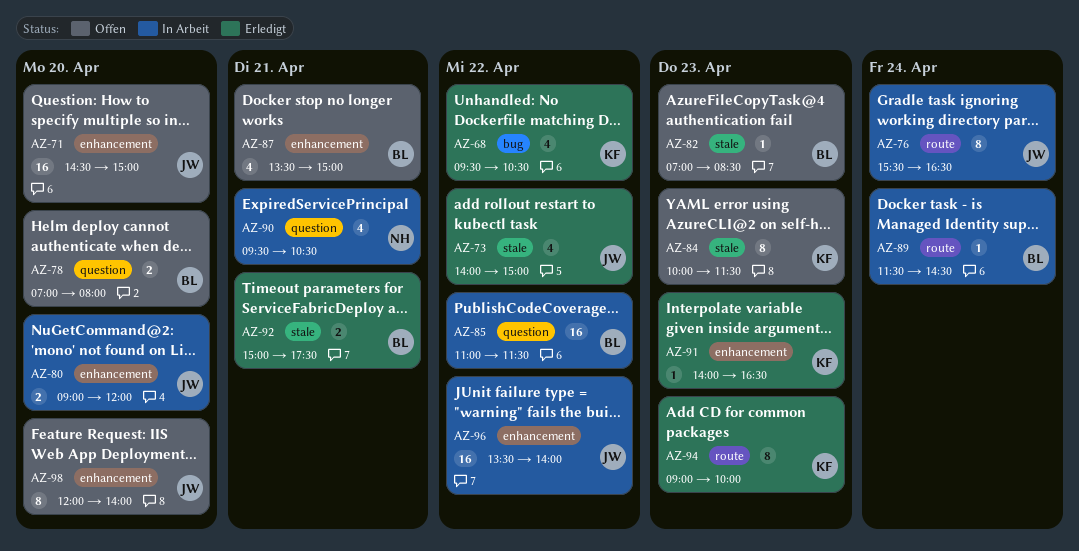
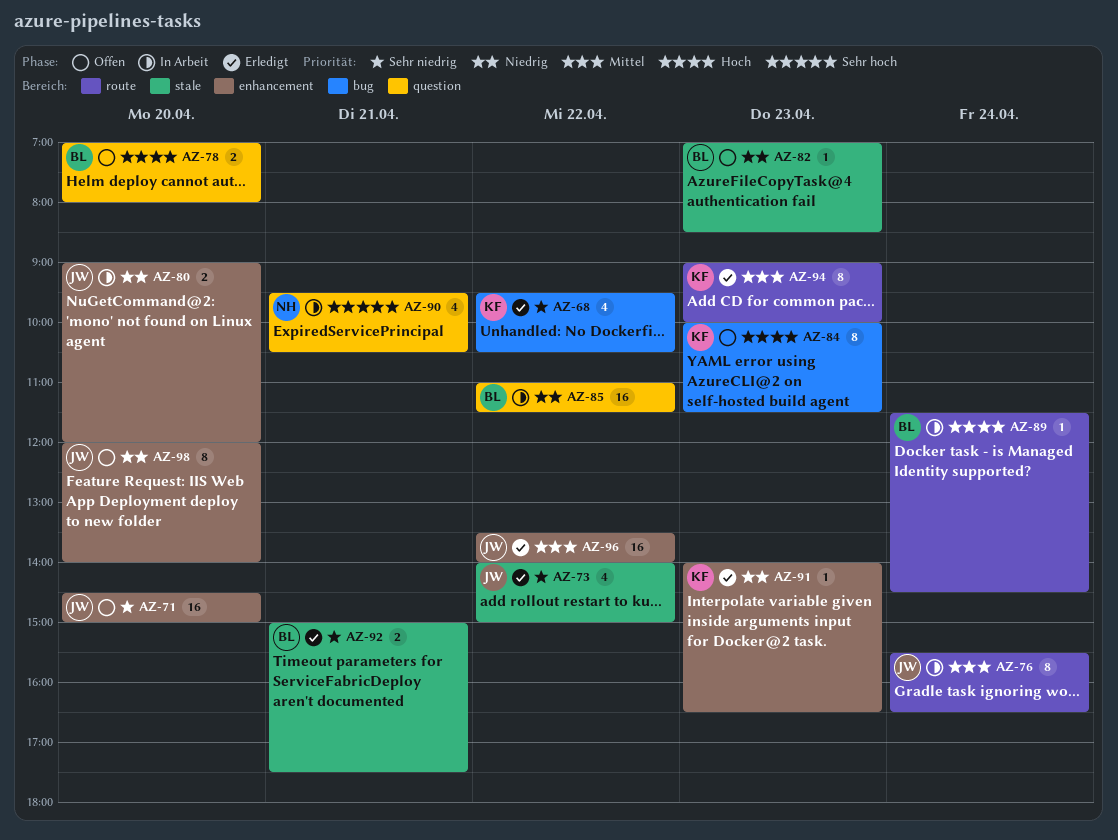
AZ-84, label: stale -> bug
AZ-87: present -> none
AZ-96, status: In Arbeit -> Erledigt

